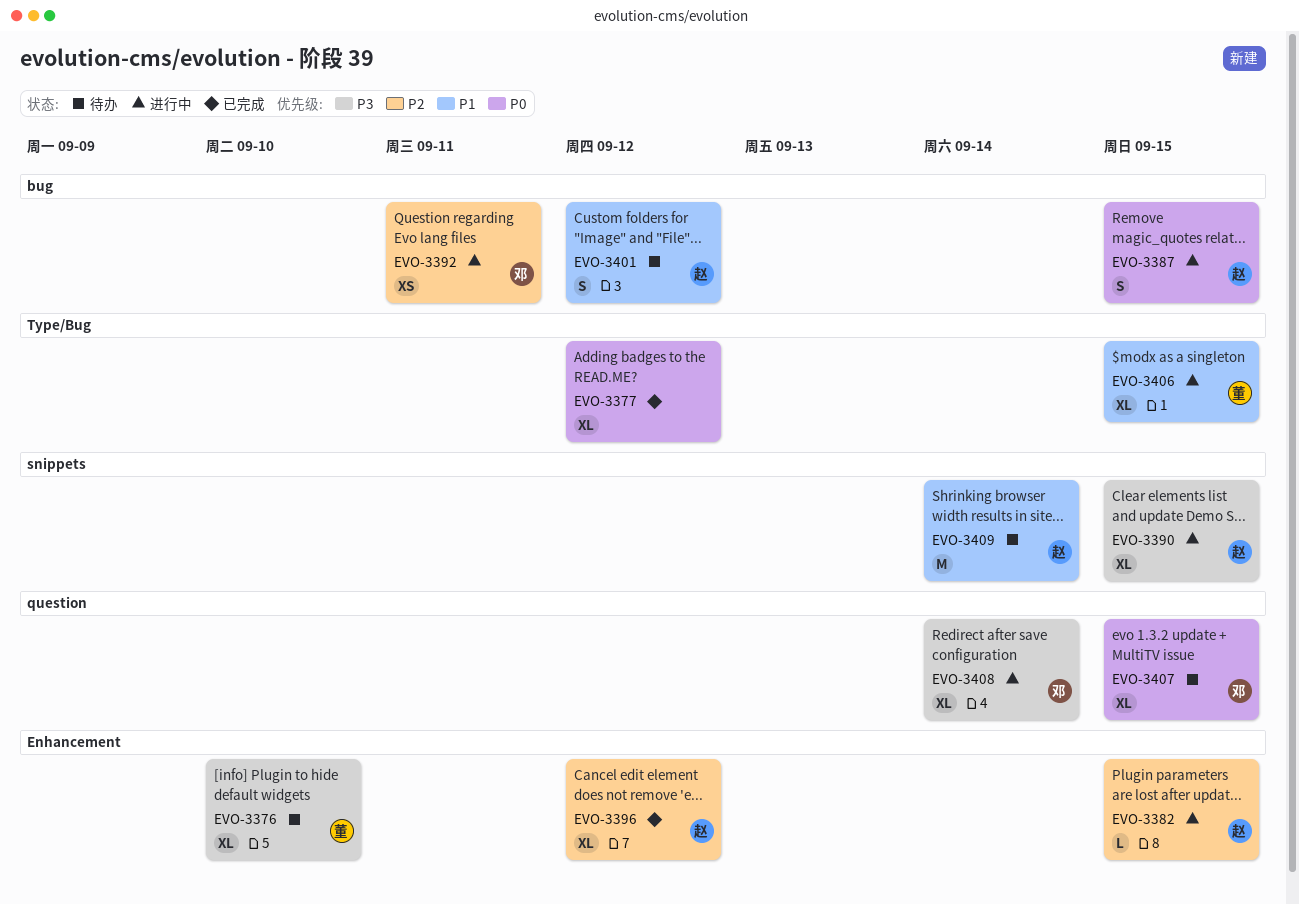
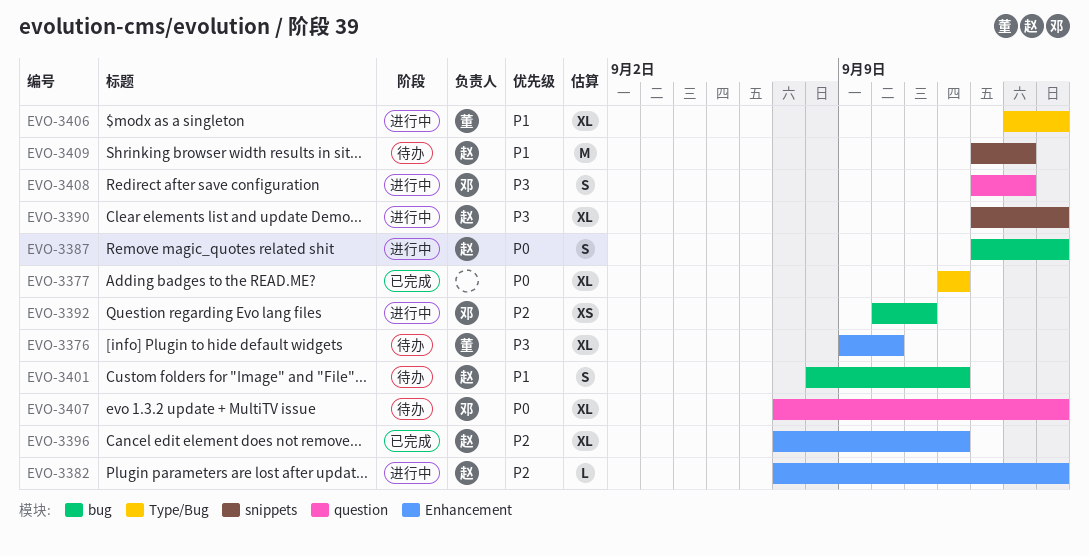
EVO-3408, estimate: XL -> S

